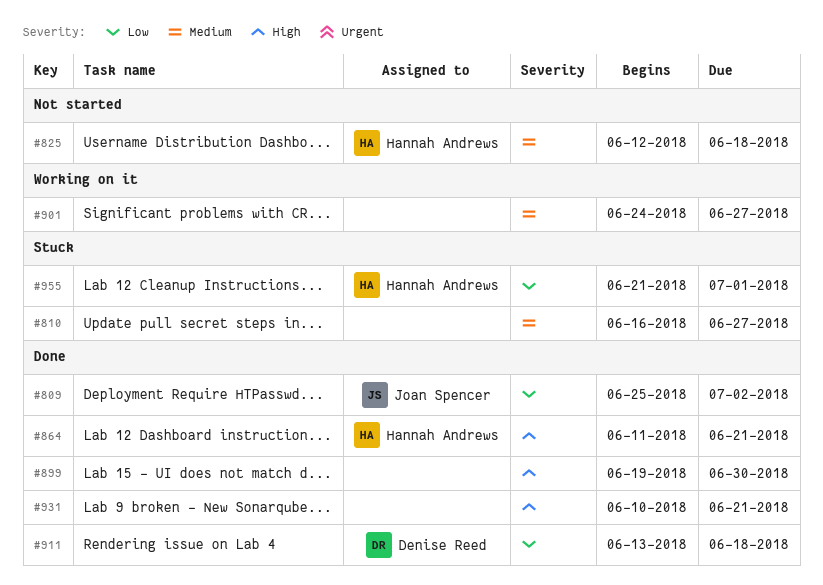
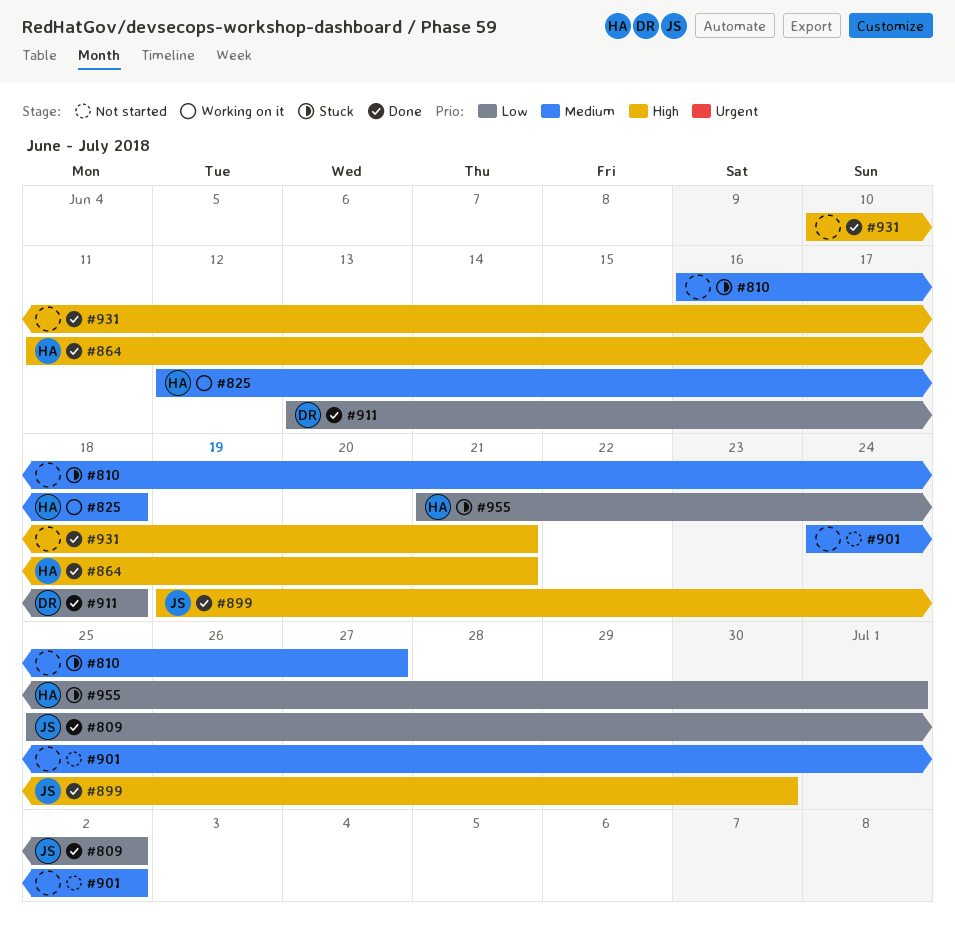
#825, status: Not started -> Working on it
#899, owner: none -> Joan Spencer
#901, status: Working on it -> Not started
#901, due: Jun 27 -> Jul 2

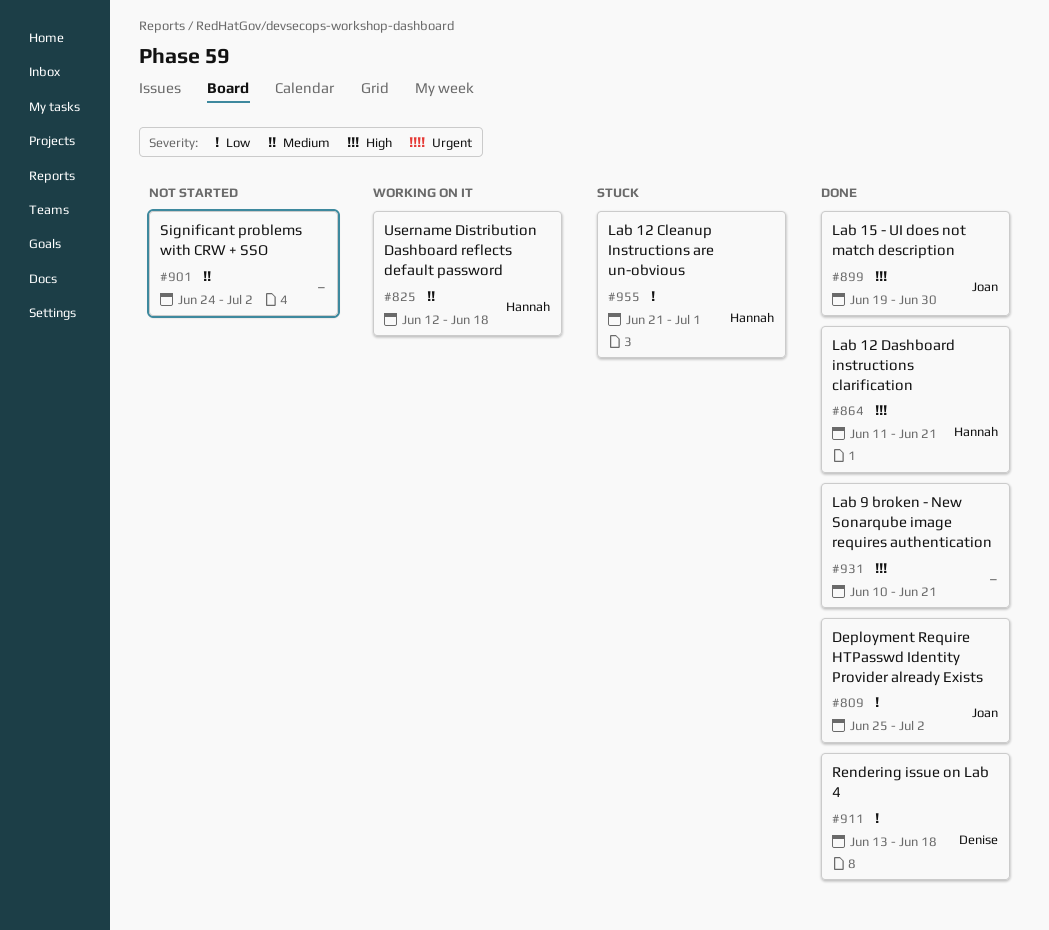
#810: present -> none

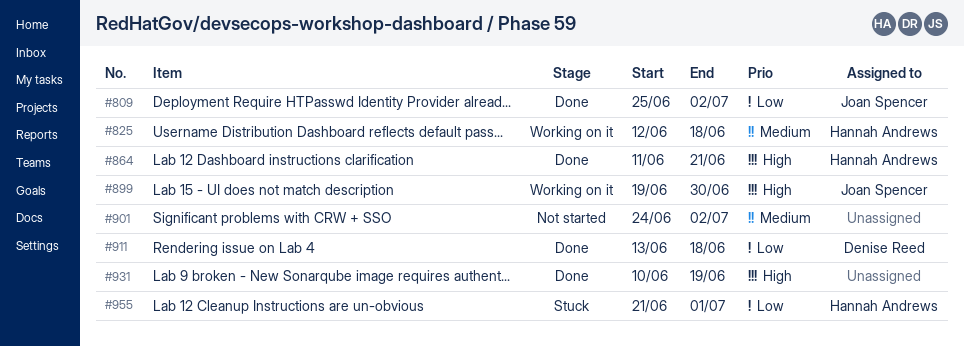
#899, status: Done -> Working on it
#931, due: Jun 21 -> Jun 19

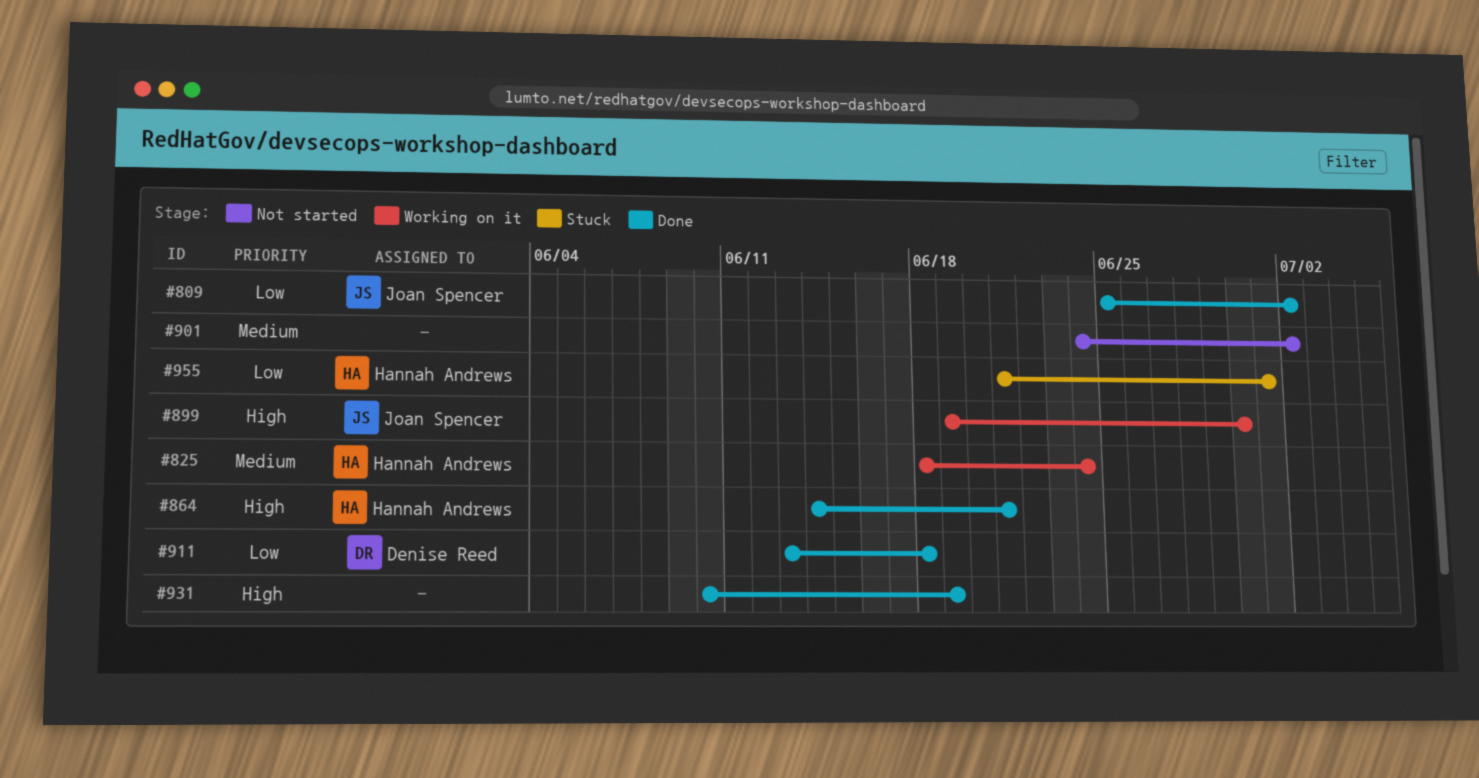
#825, start: Jun 12 -> Jun 18
#825, due: Jun 18 -> Jun 24
#864, start: Jun 11 -> Jun 14

